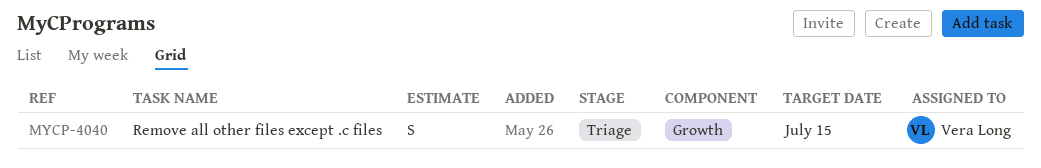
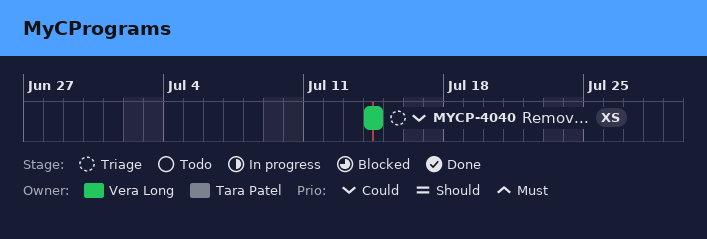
MYCP-4040, estimate: S -> XS
MYCP-4040, due: Jul 15 -> Jul 14

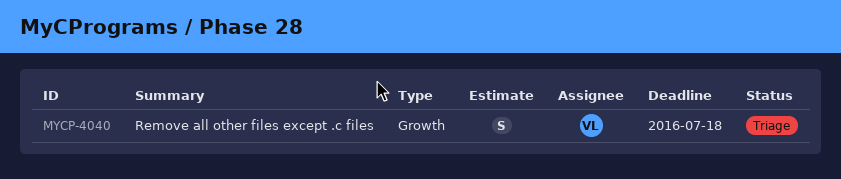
MYCP-4040, estimate: XS -> S
MYCP-4040, due: Jul 14 -> Jul 18

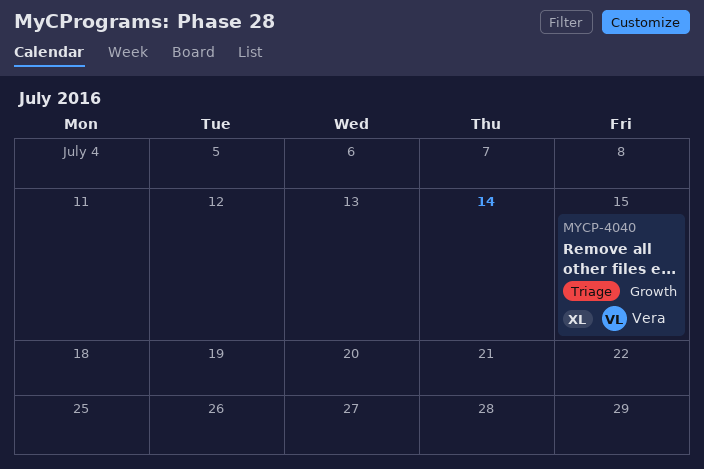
MYCP-4040, estimate: S -> XL
MYCP-4040, due: Jul 18 -> Jul 15

